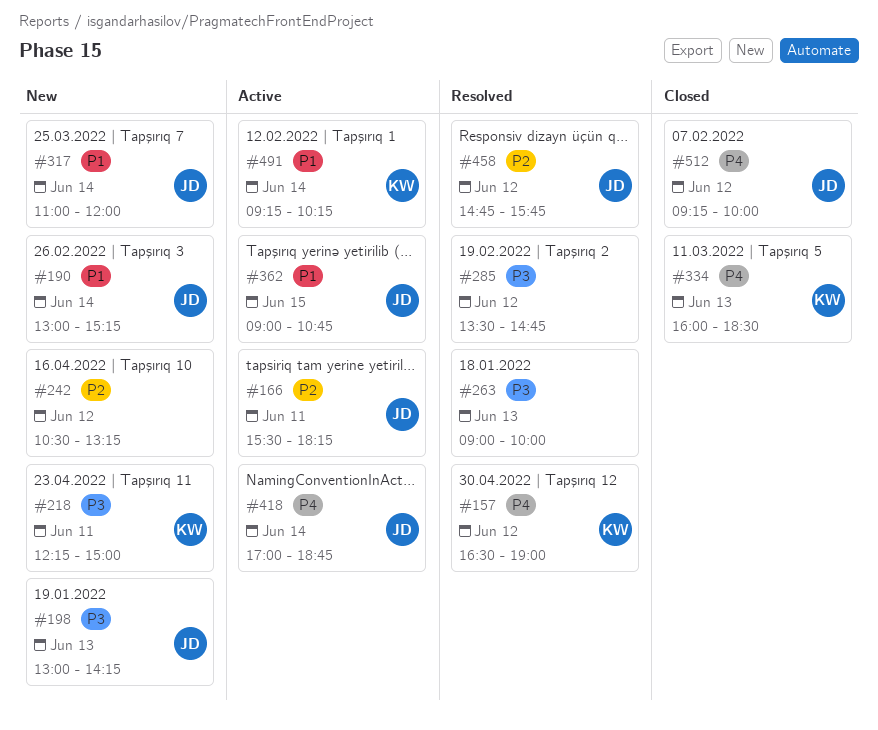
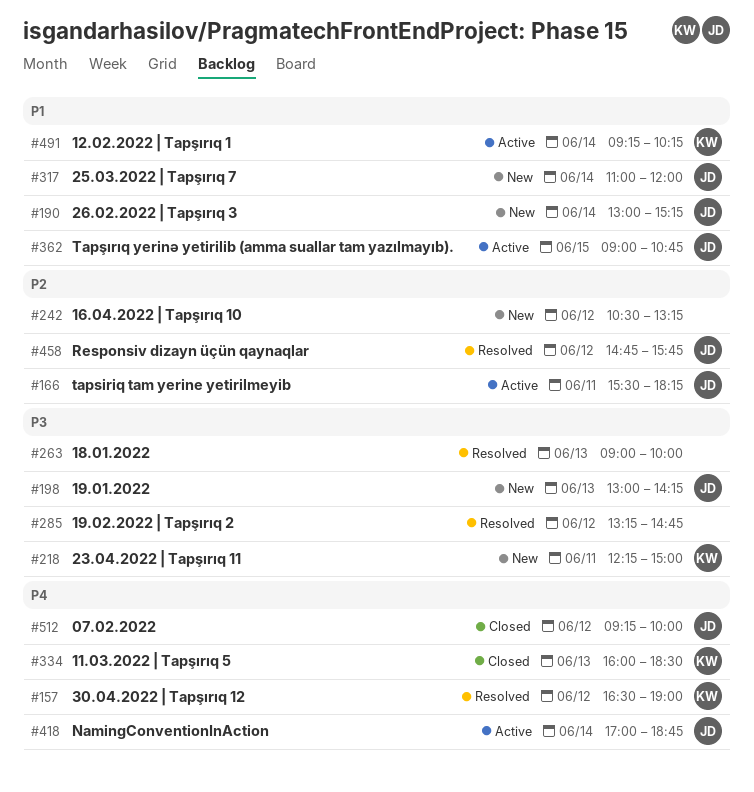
#285, begins: 13:30 -> 13:15

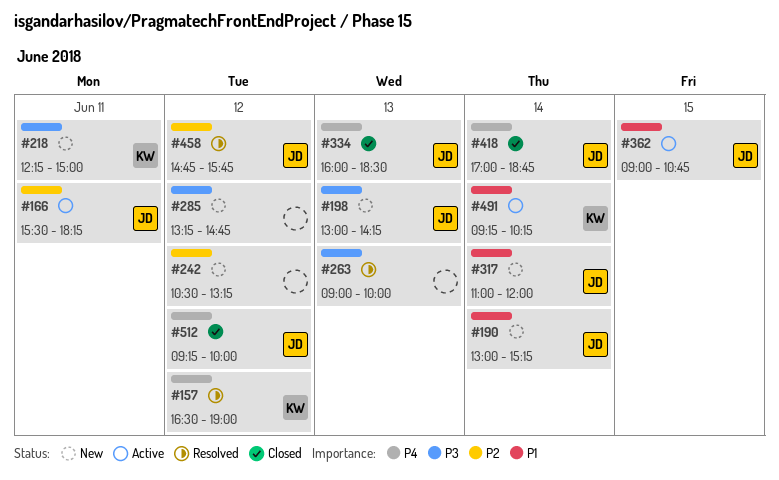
#285, status: Resolved -> New
#334, owner: KW -> JD
#418, status: Active -> Closed

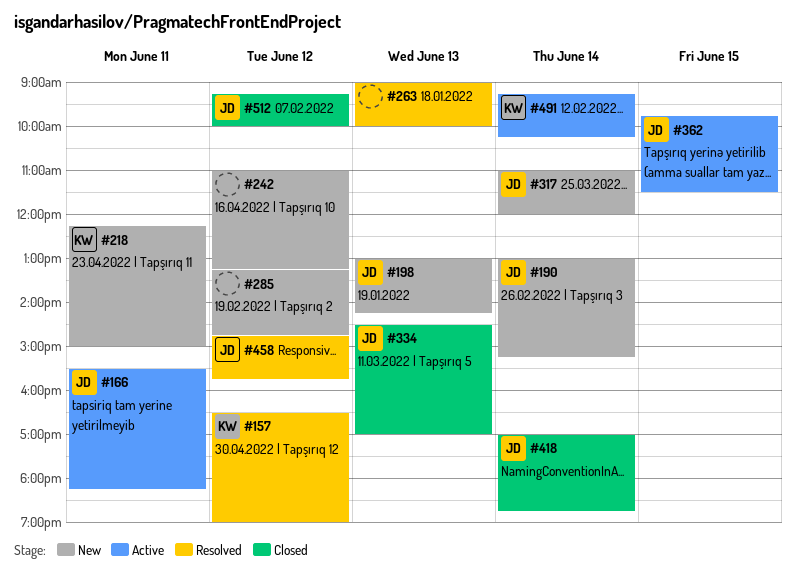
#242, begins: 10:30 -> 11:00
#334, begins: 16:00 -> 14:30
#334, ends: 18:30 -> 17:00
#362, begins: 09:00 -> 09:45
#362, ends: 10:45 -> 11:30

